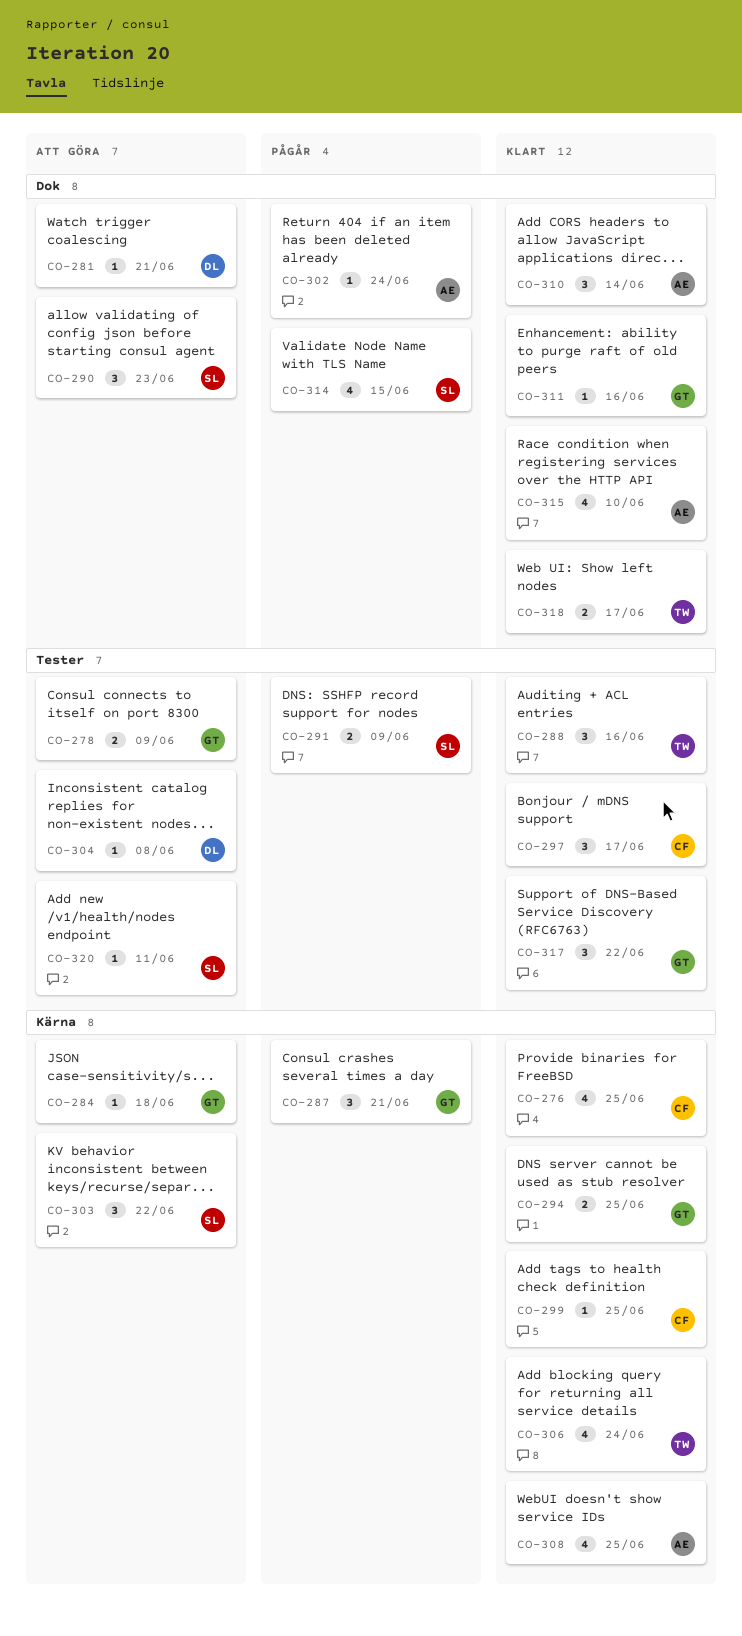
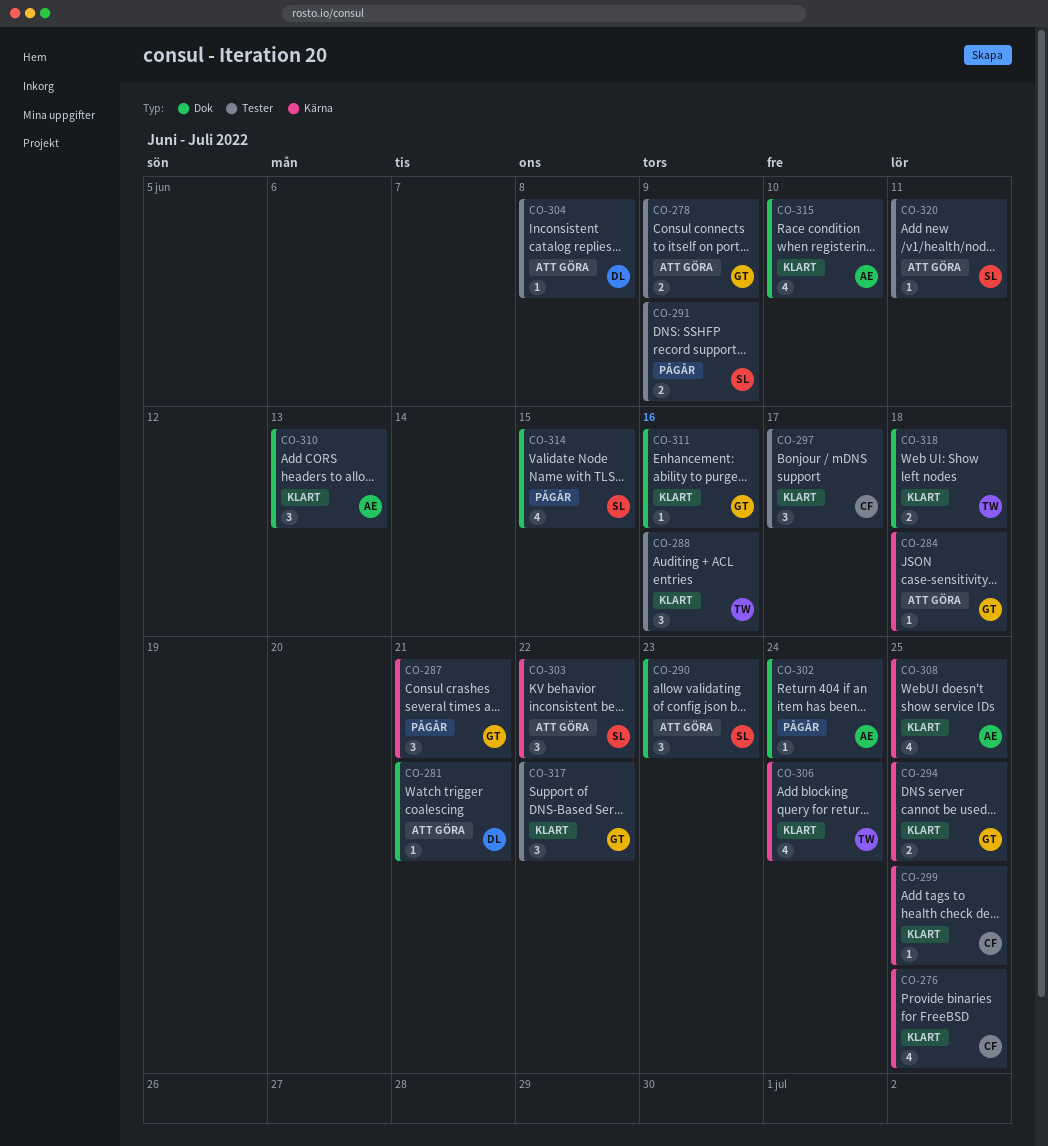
CO-310, due: Jun 14 -> Jun 13
CO-318, due: Jun 17 -> Jun 18

